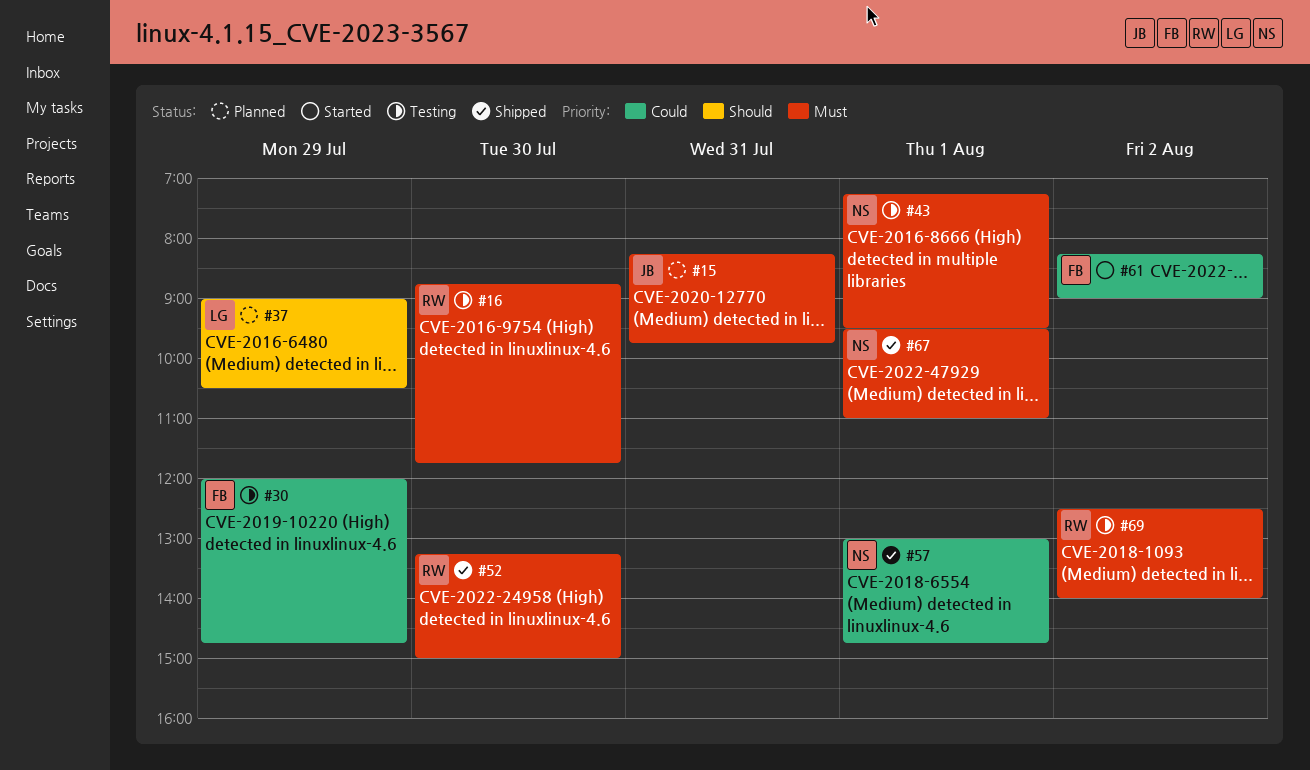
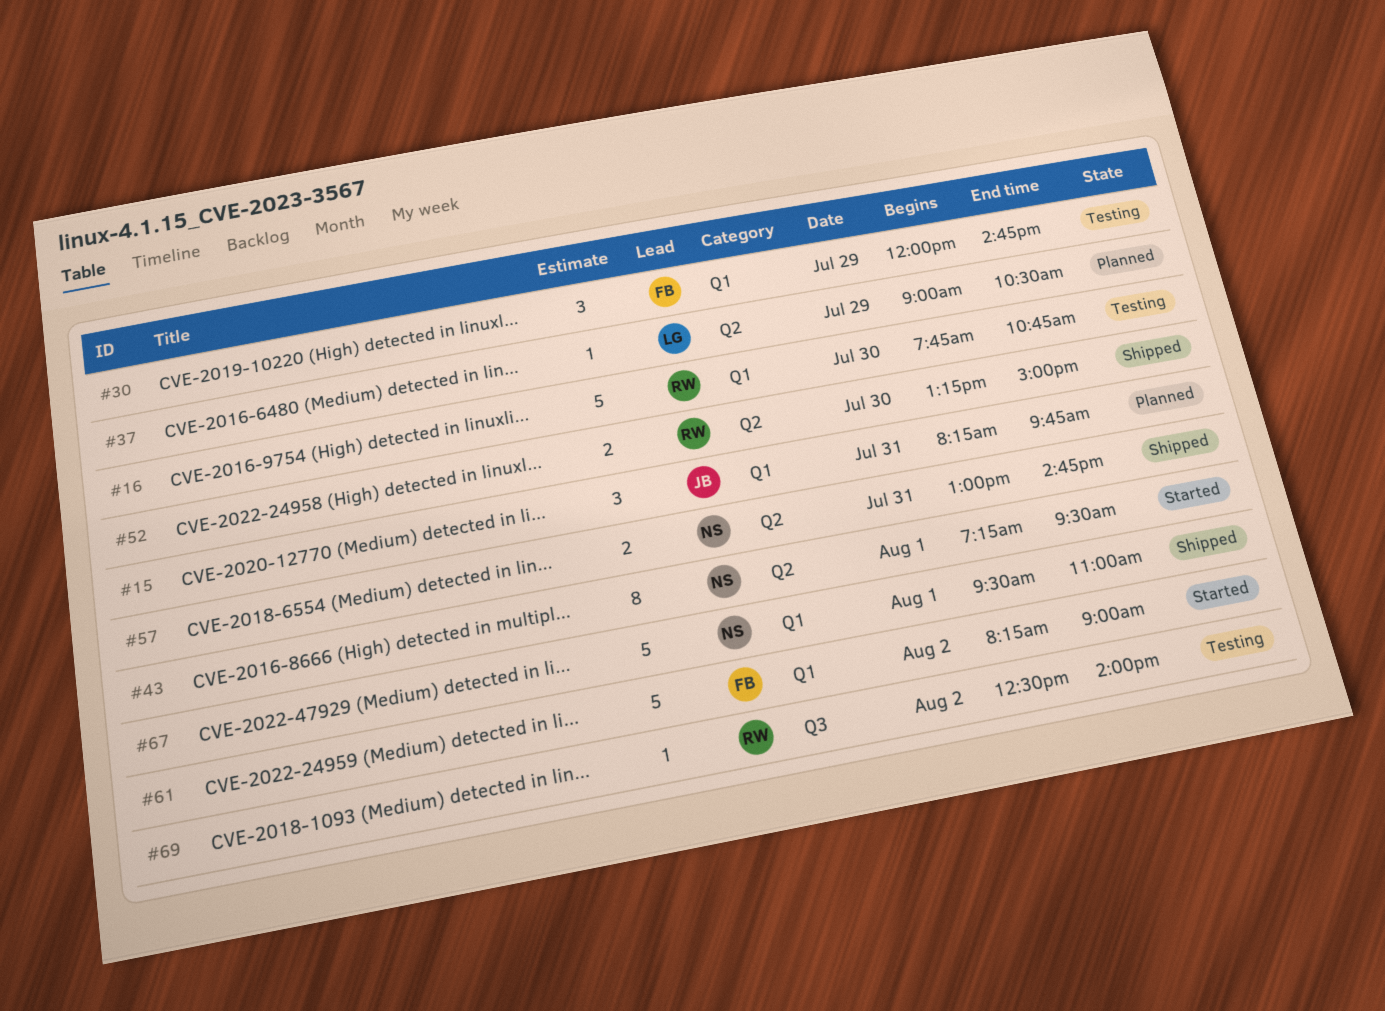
#16, begins: 08:45 -> 07:45
#16, ends: 11:45 -> 10:45
#43, status: Testing -> Started
#57, day: Aug 1 -> Jul 31

